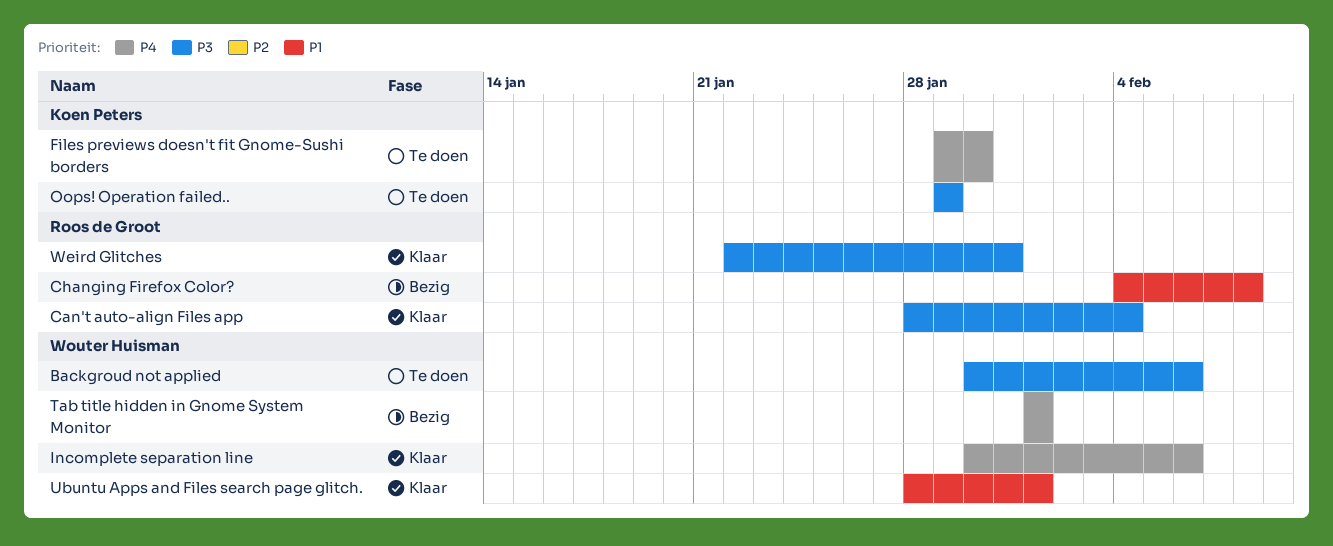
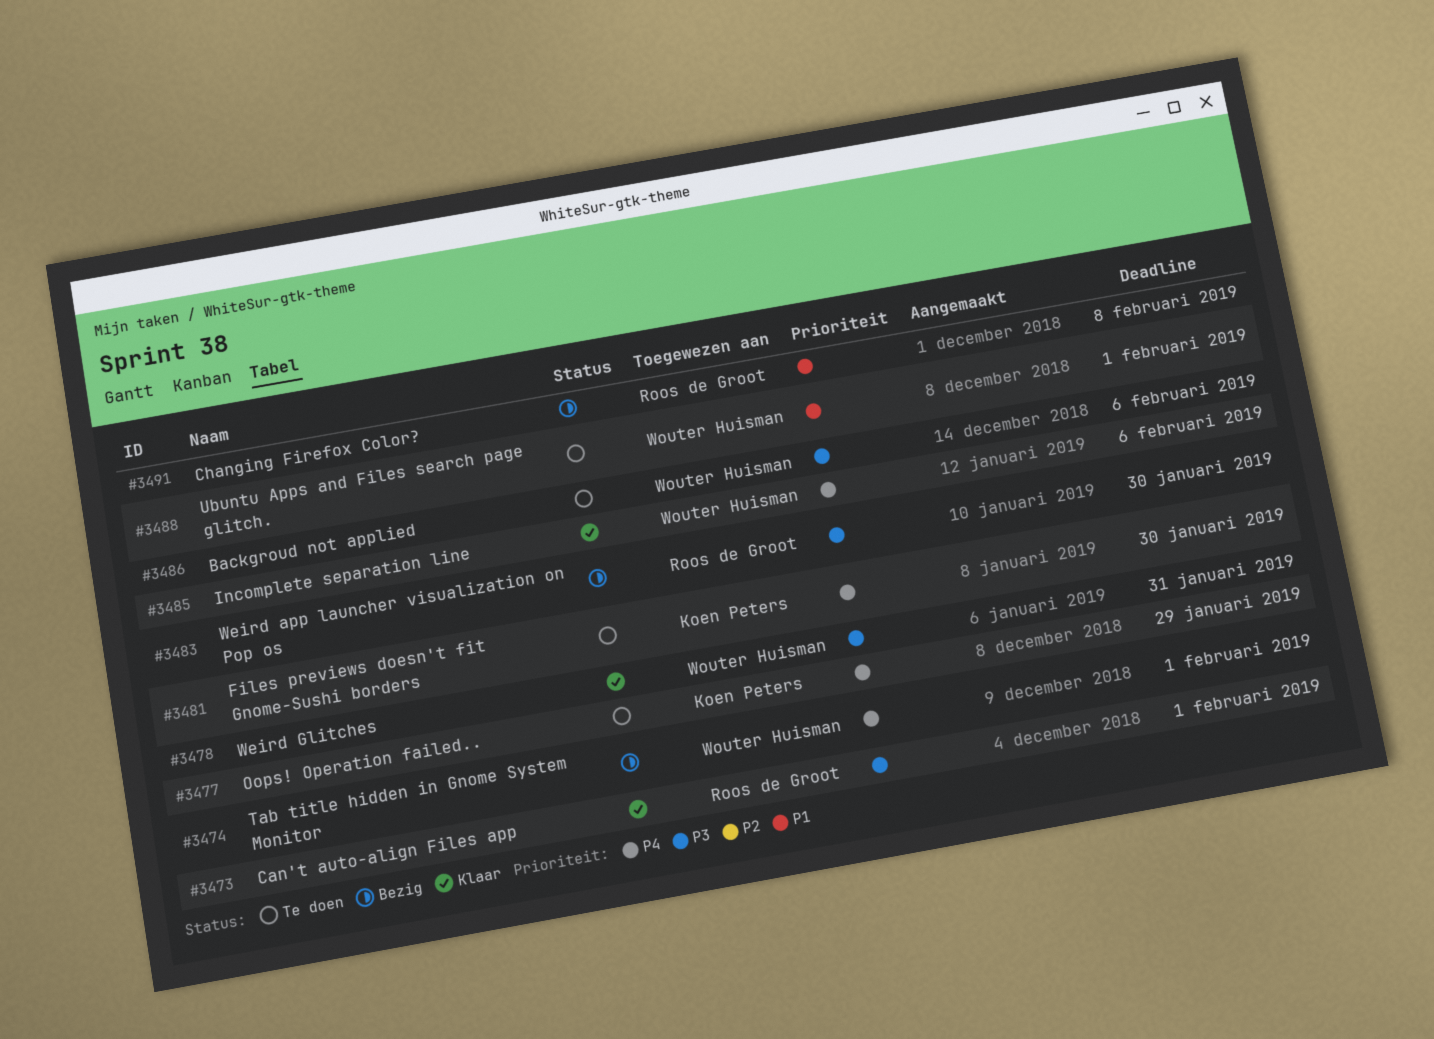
Can't auto-align Files app, due: Feb 4 -> Feb 1
Oops! Operation failed.., priority: P3 -> P4
Ubuntu Apps and Files search page glitch., status: Klaar -> Te doen
Weird app launcher visualization on Pop os: none -> present
Weird Glitches, owner: Roos de Groot -> Wouter Huisman

